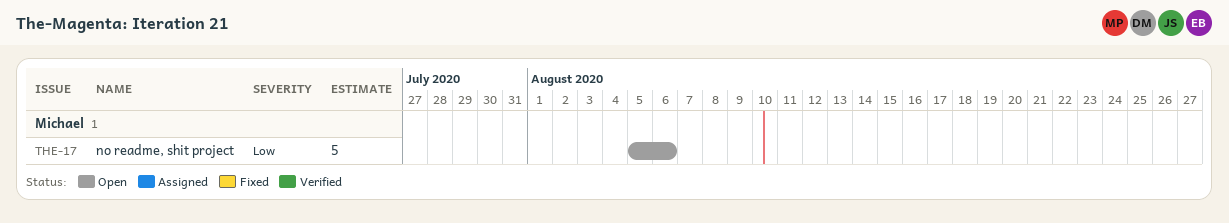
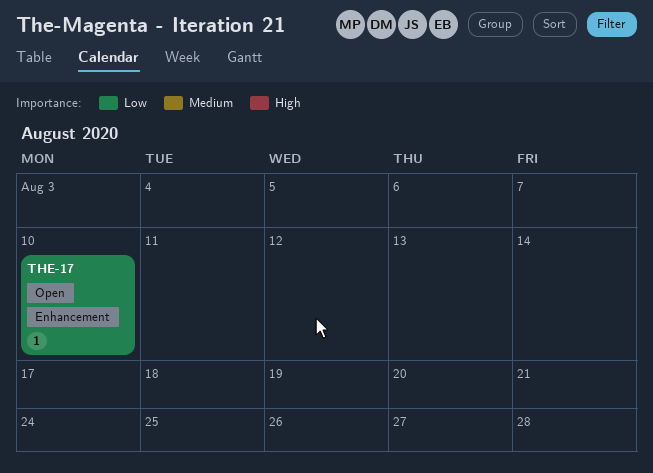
THE-17, estimate: 5 -> 1
THE-17, due: Aug 6 -> Aug 10

